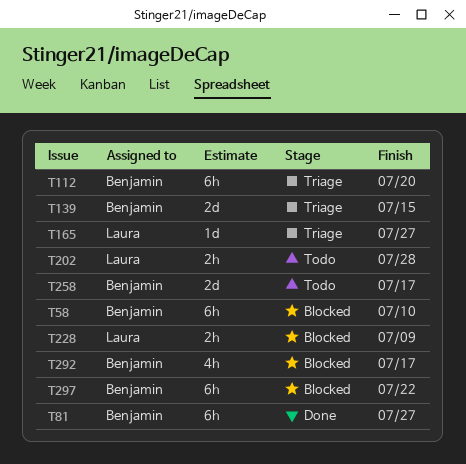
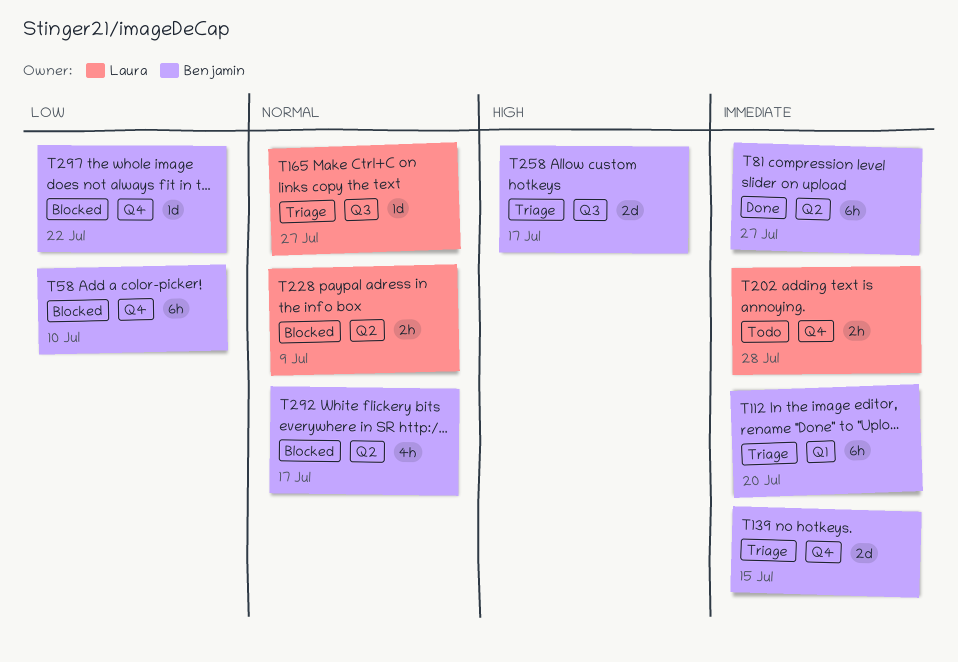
T258, status: Todo -> Triage
T297, estimate: 6h -> 1d

